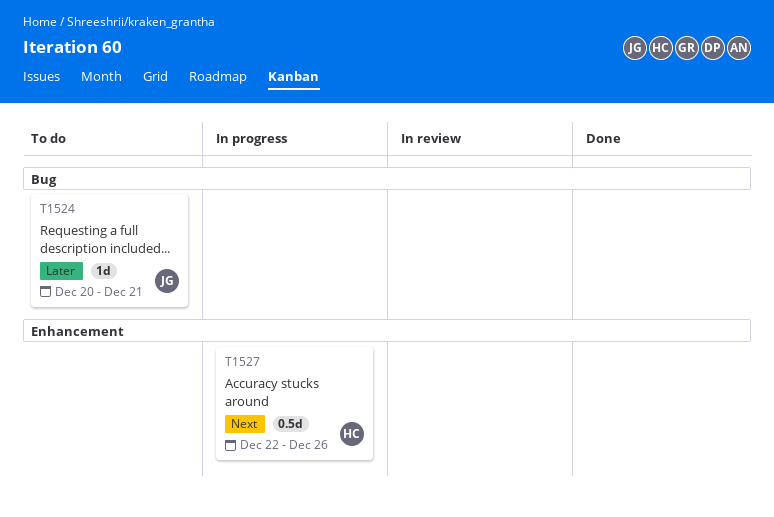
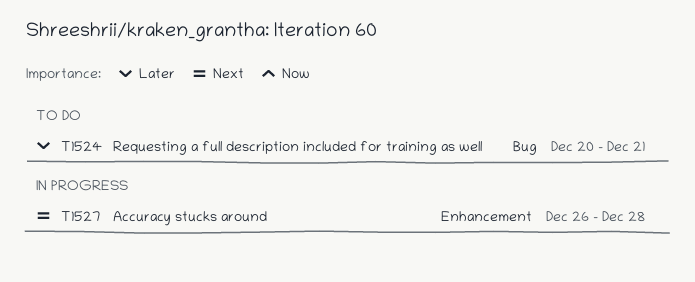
T1527, start: Dec 22 -> Dec 26
T1527, due: Dec 26 -> Dec 28

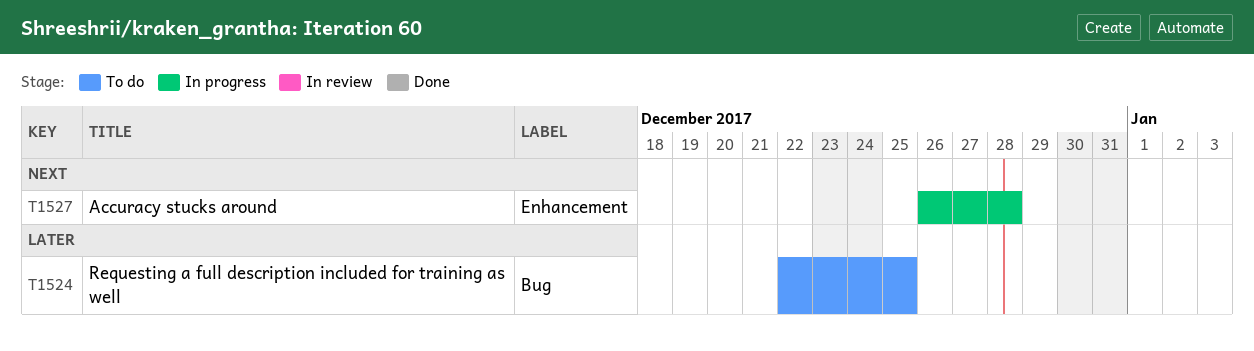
T1524, start: Dec 20 -> Dec 22
T1524, due: Dec 21 -> Dec 25

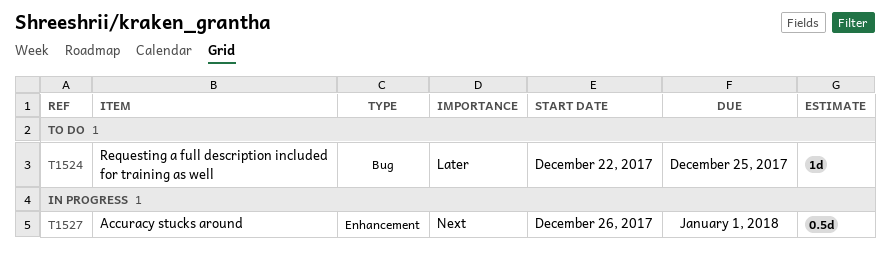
T1527, due: Dec 28 -> Jan 1

